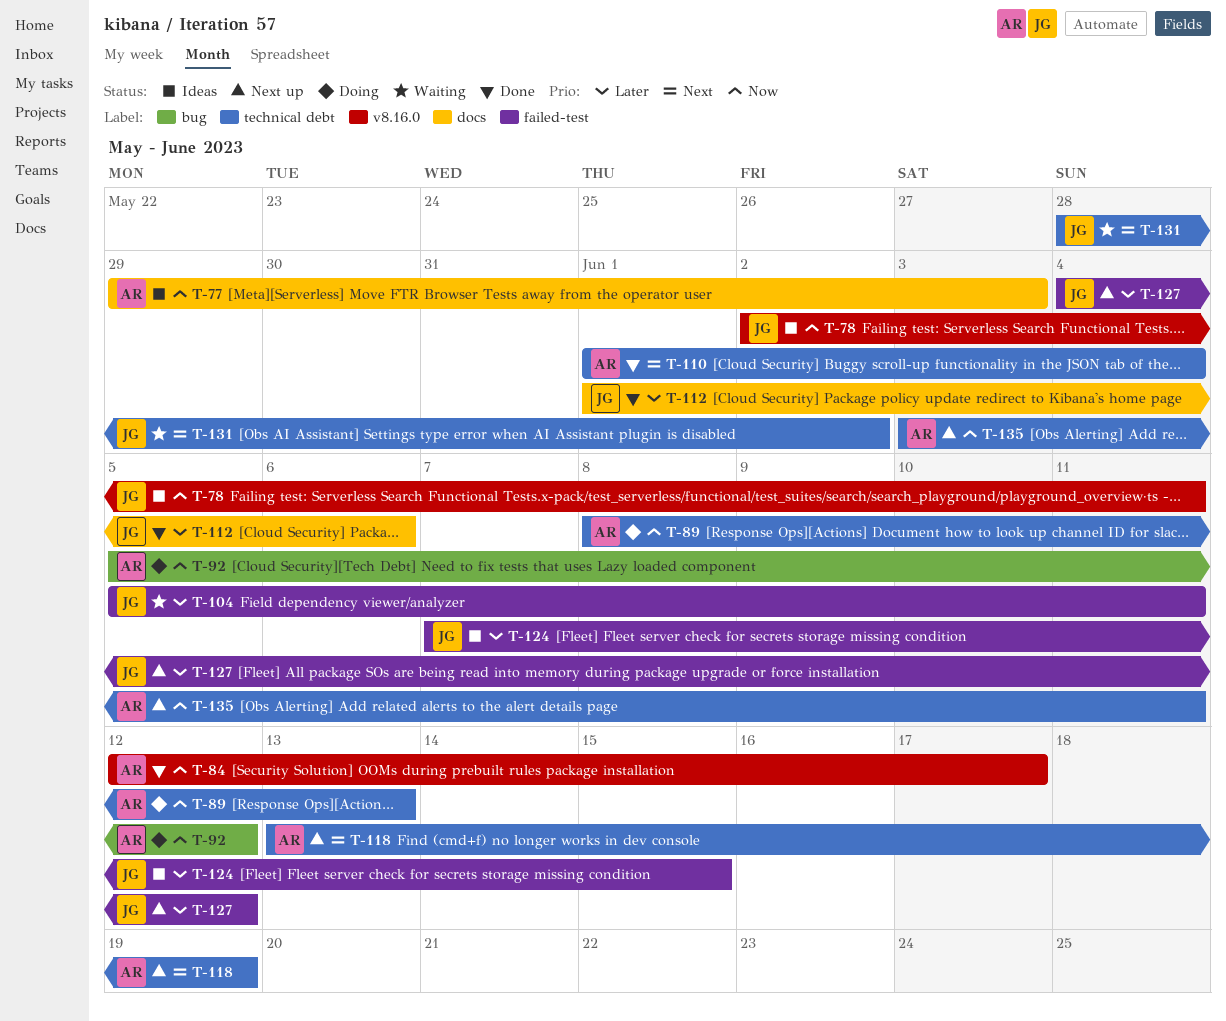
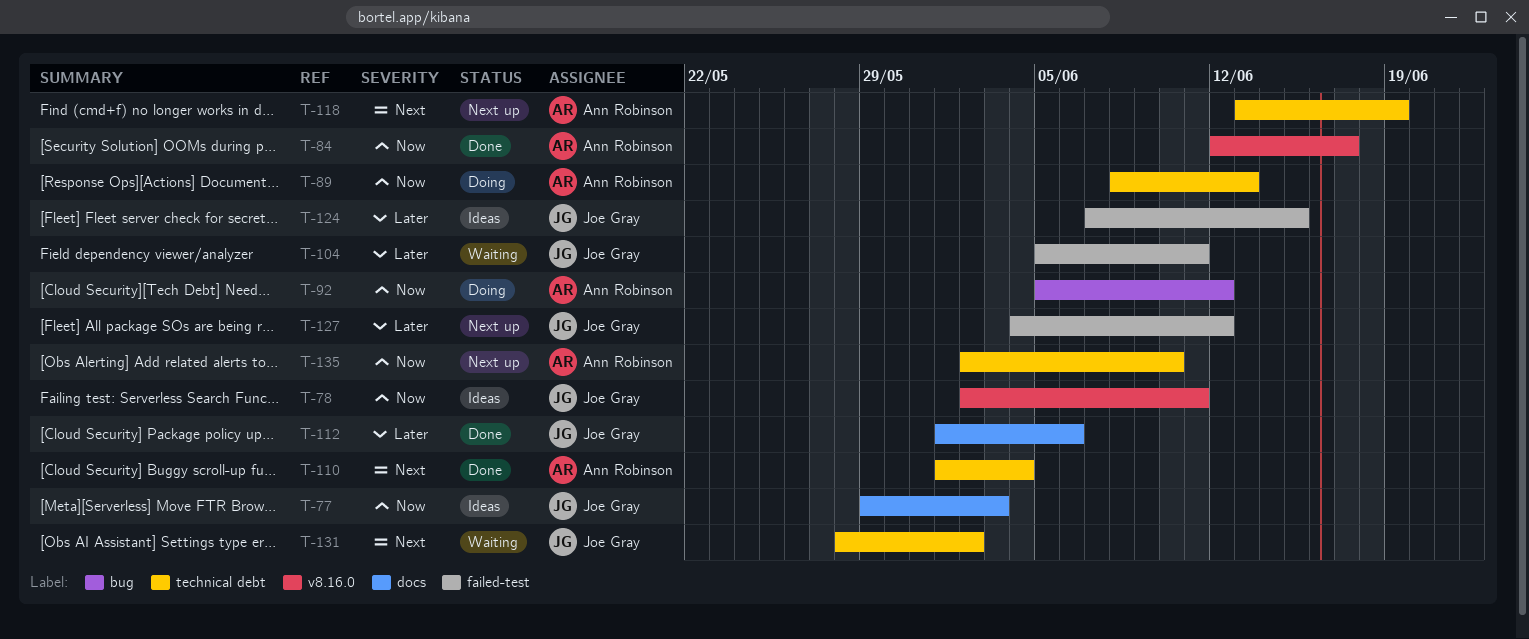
T-77, owner: Ann Robinson -> Joe Gray
T-135, start: Jun 3 -> Jun 2
T-135, due: Jun 11 -> Jun 10

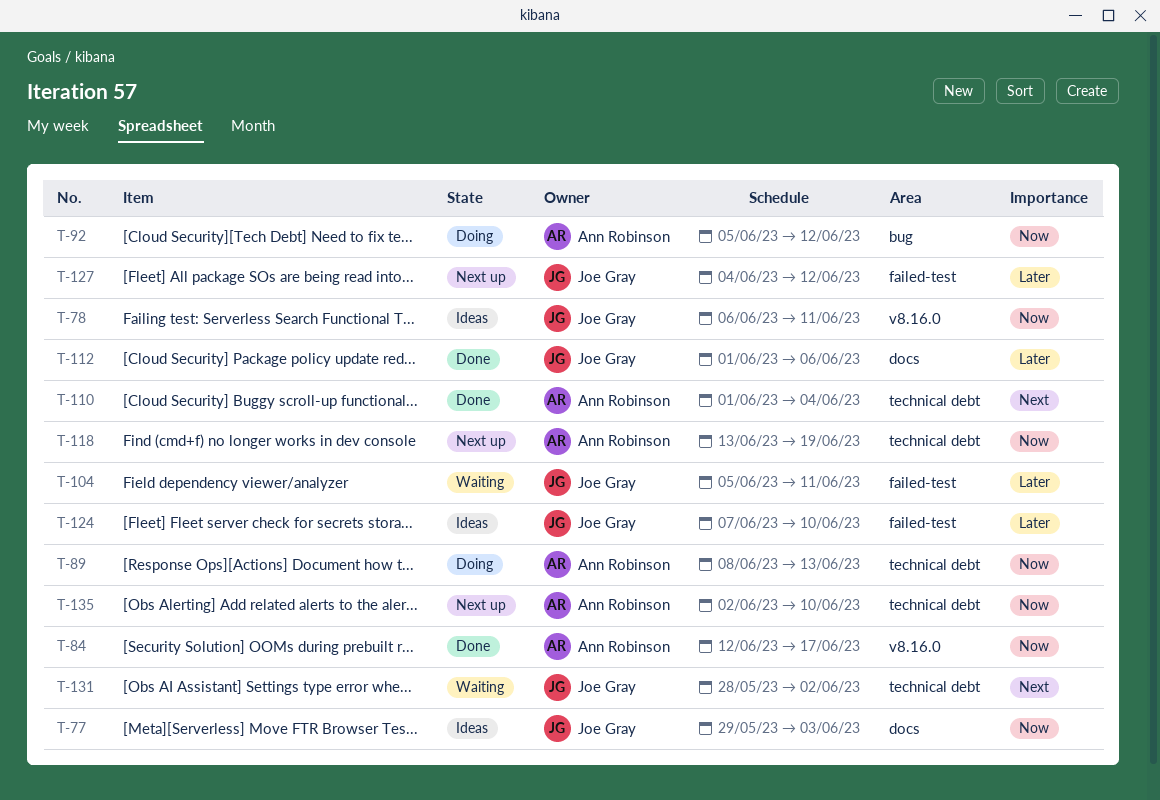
T-78, start: Jun 2 -> Jun 6
T-118, priority: Next -> Now
T-124, due: Jun 15 -> Jun 10

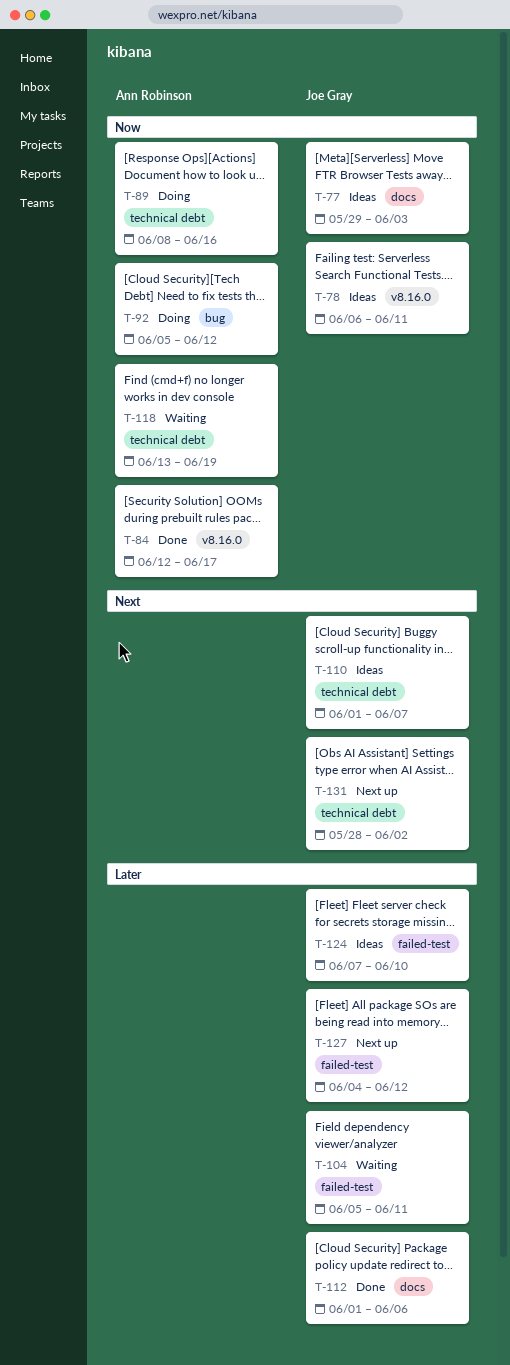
T-89, due: Jun 13 -> Jun 16
T-110, status: Done -> Ideas
T-110, owner: Ann Robinson -> Joe Gray
T-110, due: Jun 4 -> Jun 7
T-118, status: Next up -> Waiting
T-131, status: Waiting -> Next up
T-135: present -> none

